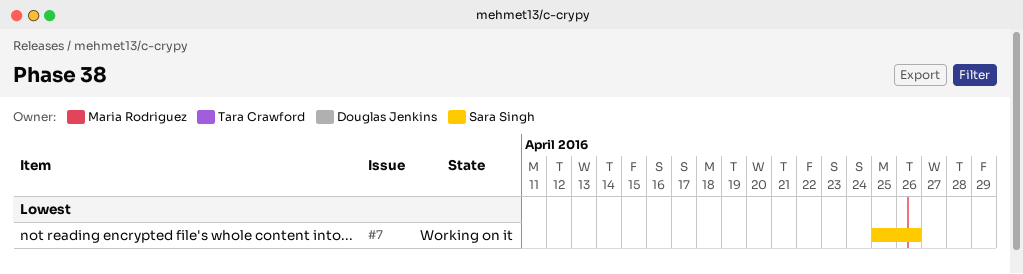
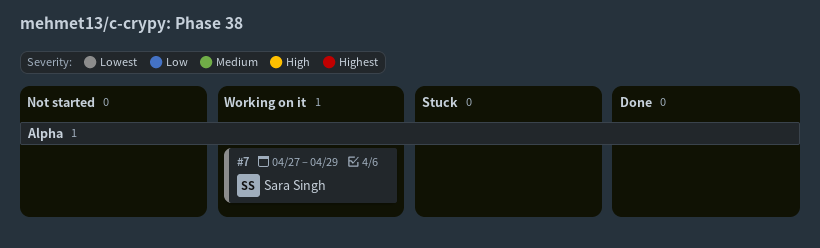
#7, start: Apr 25 -> Apr 27
#7, due: Apr 26 -> Apr 29

